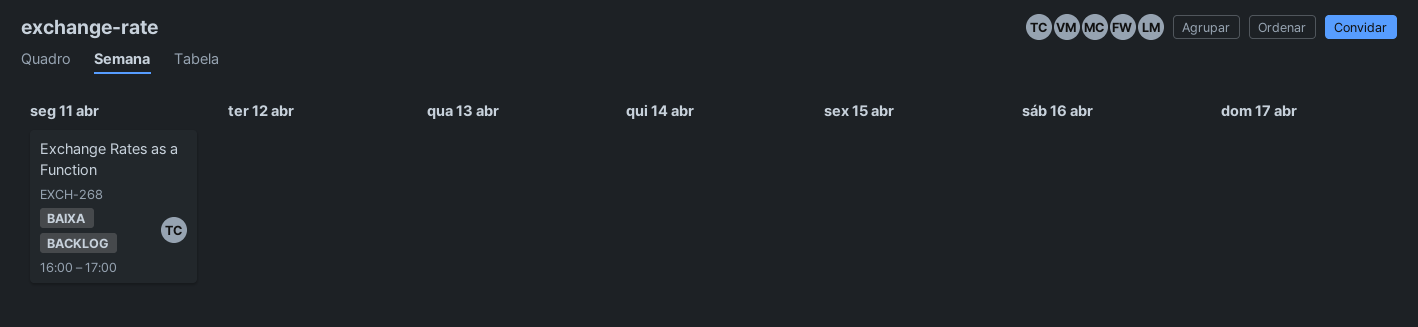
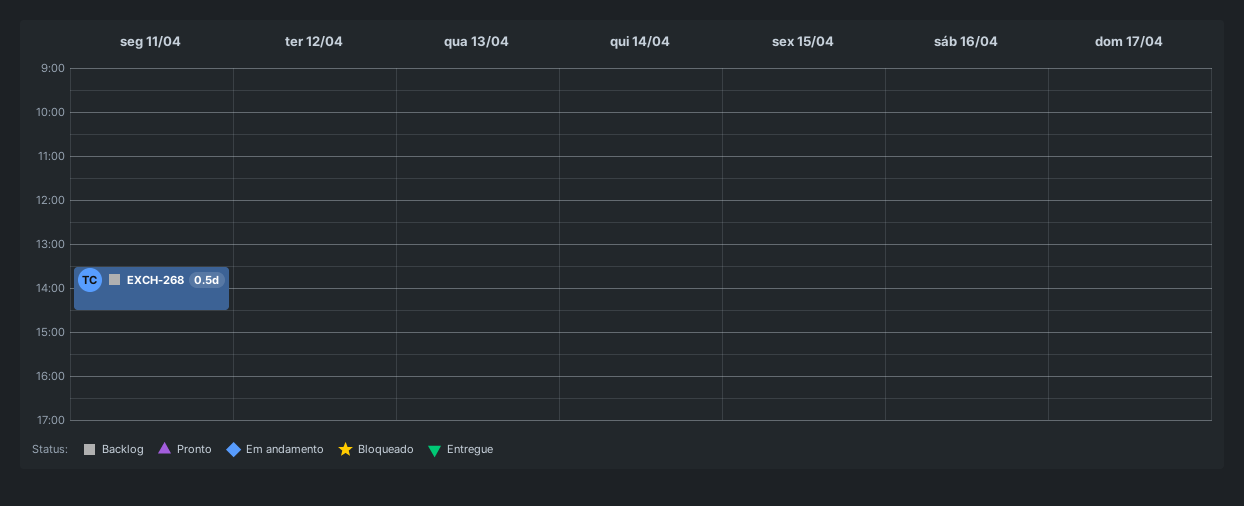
EXCH-268, begins: 16:00 -> 13:30
EXCH-268, ends: 17:00 -> 14:30

